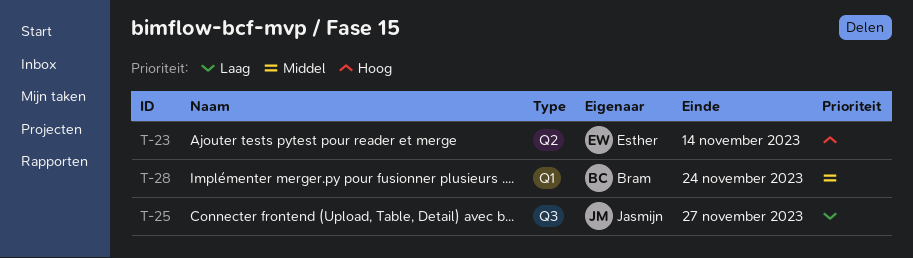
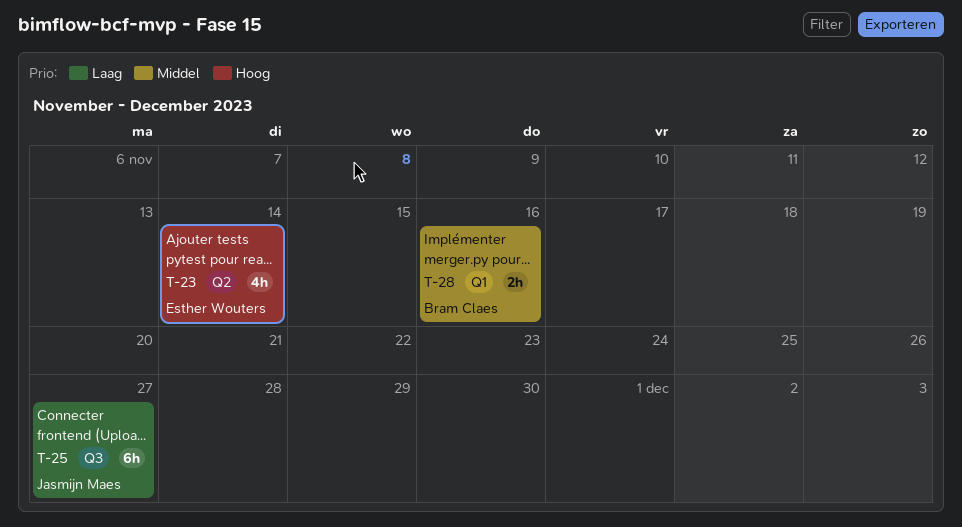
T-28, due: Nov 24 -> Nov 16

